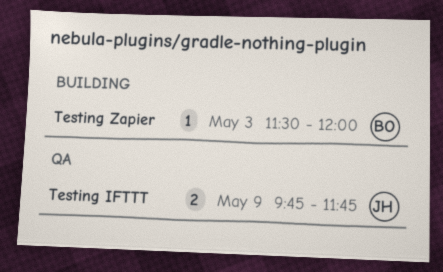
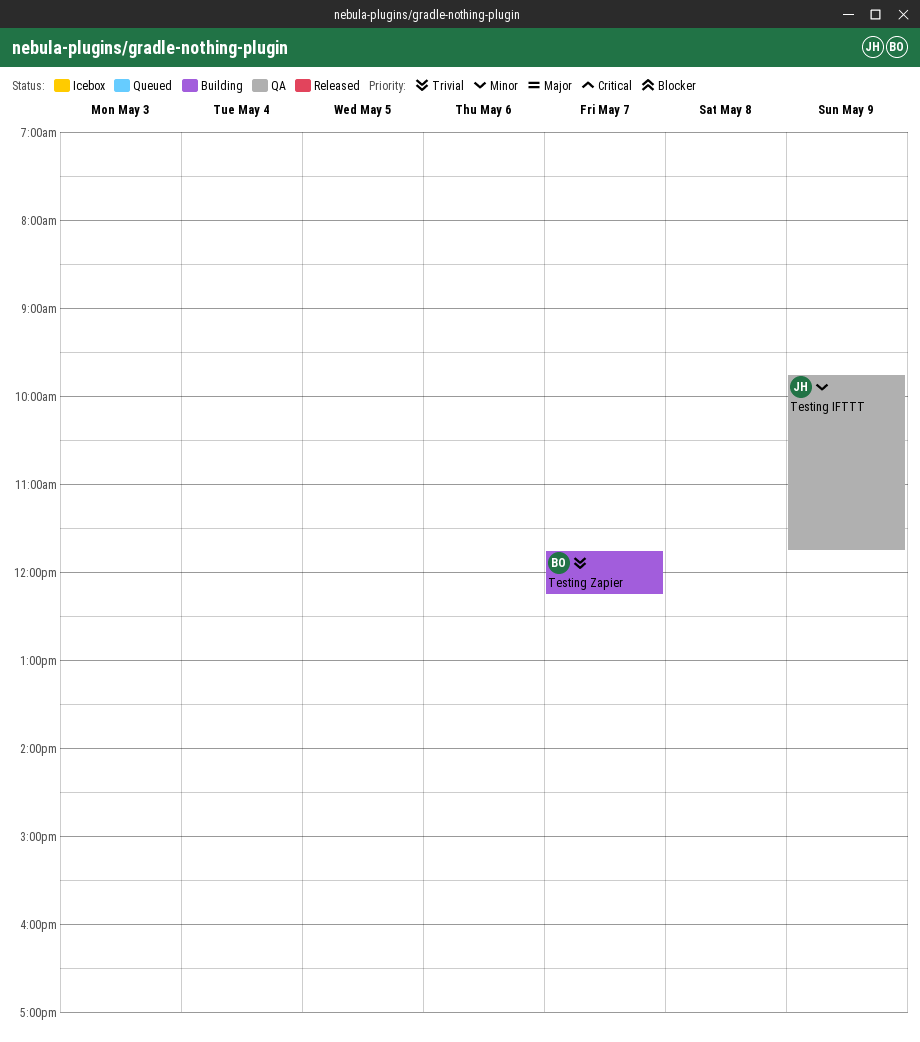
Testing Zapier, day: May 3 -> May 7
Testing Zapier, begins: 11:30 -> 11:45
Testing Zapier, ends: 12:00 -> 12:15

